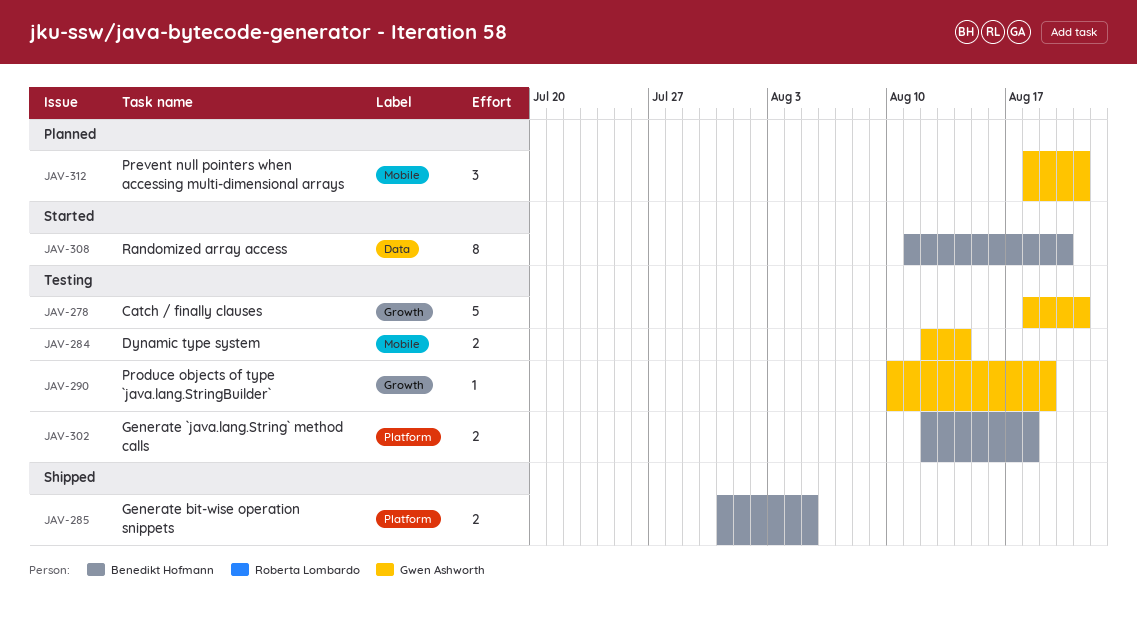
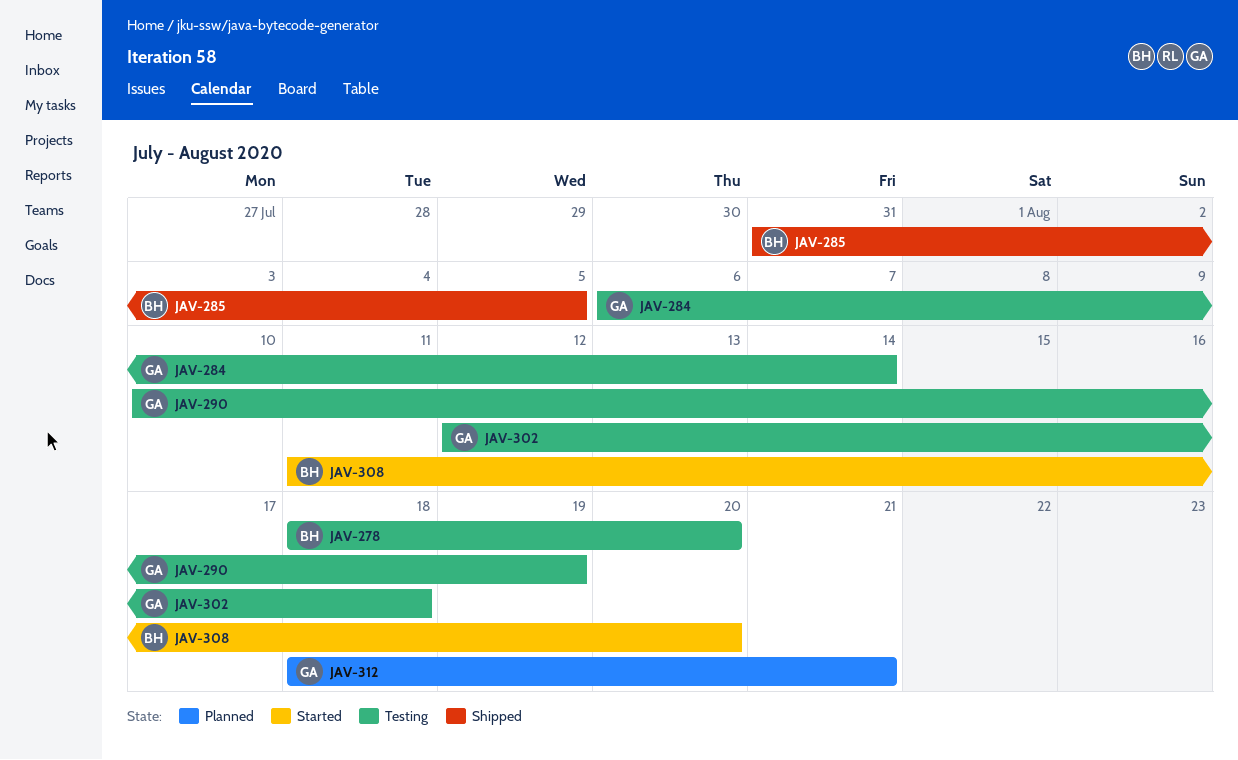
JAV-278, owner: Gwen Ashworth -> Benedikt Hofmann
JAV-278, due: Aug 21 -> Aug 20
JAV-284, start: Aug 12 -> Aug 6
JAV-302, owner: Benedikt Hofmann -> Gwen Ashworth

